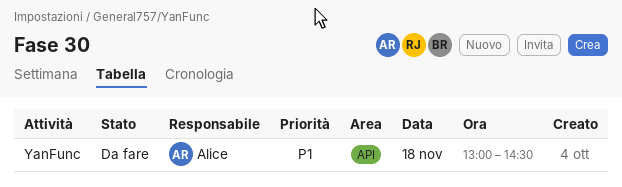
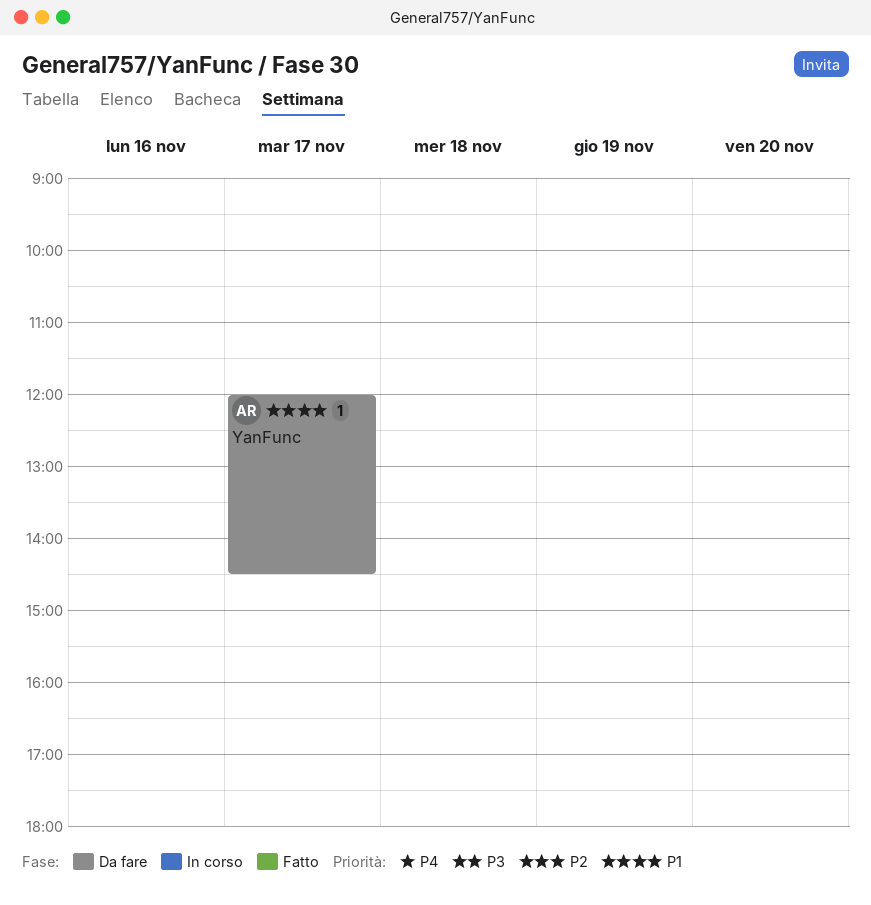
YanFunc, day: Nov 18 -> Nov 17
YanFunc, begins: 13:00 -> 12:00

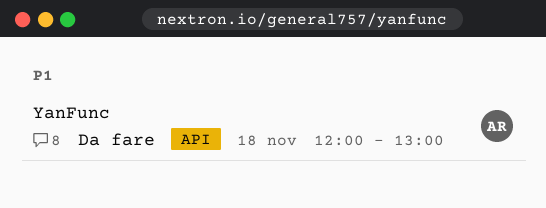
YanFunc, day: Nov 17 -> Nov 18
YanFunc, ends: 14:30 -> 13:00

